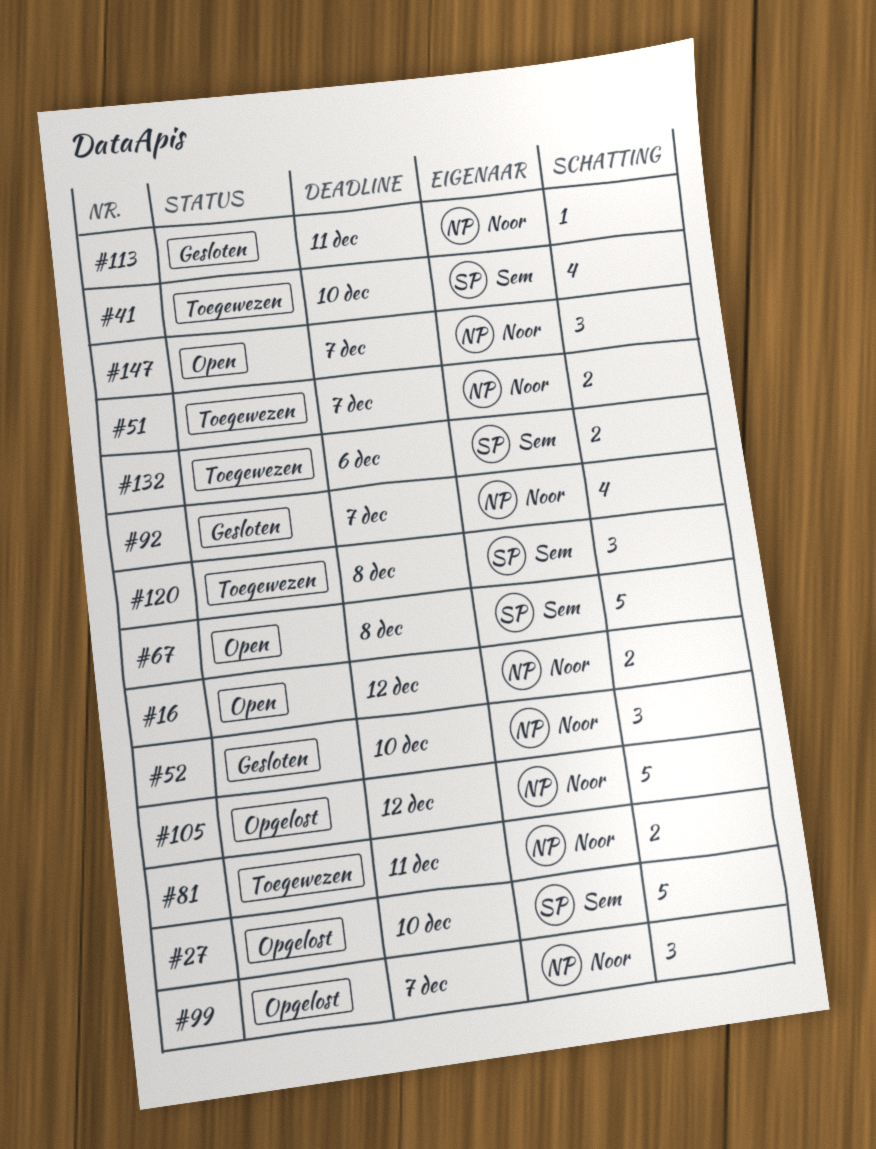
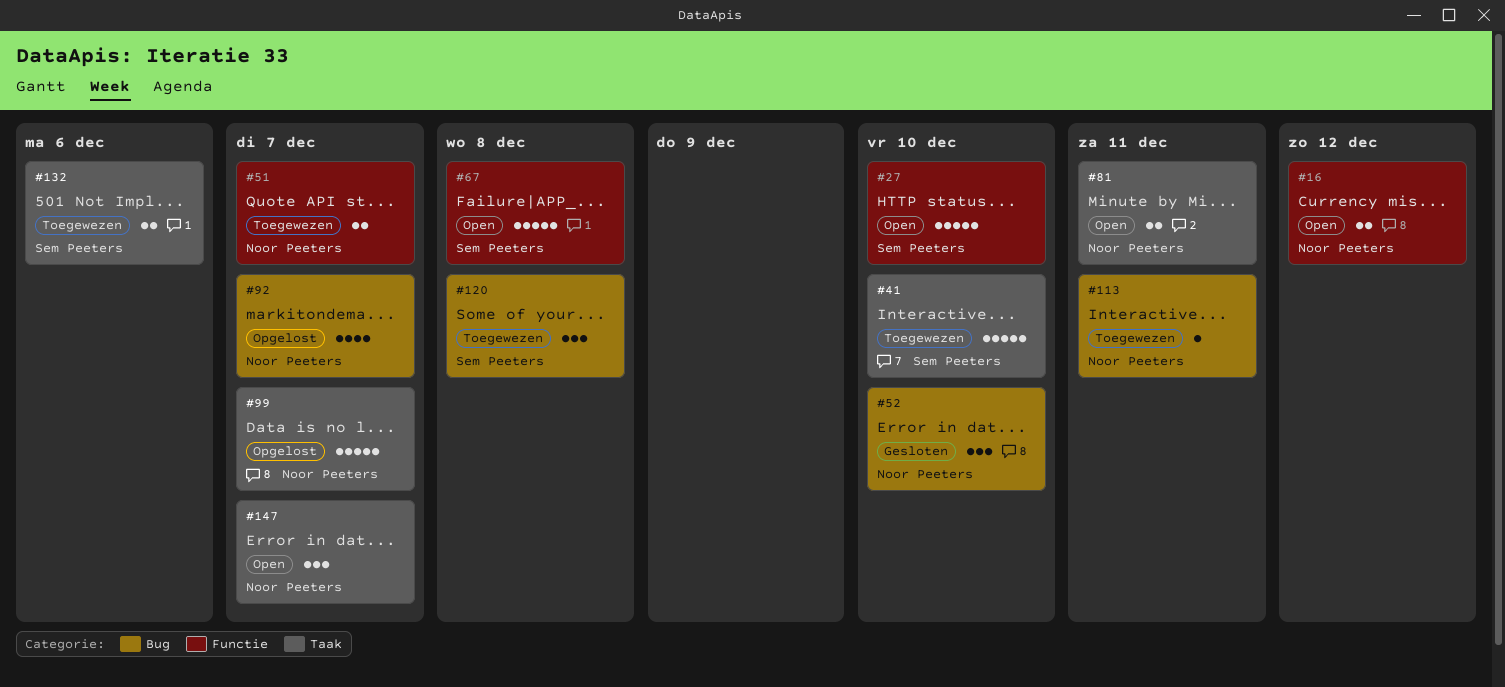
#27, status: Opgelost -> Open
#41, estimate: 4 -> 5
#81, status: Toegewezen -> Open
#92, status: Gesloten -> Opgelost
#99, estimate: 3 -> 5
#105: present -> none
#113, status: Gesloten -> Toegewezen

